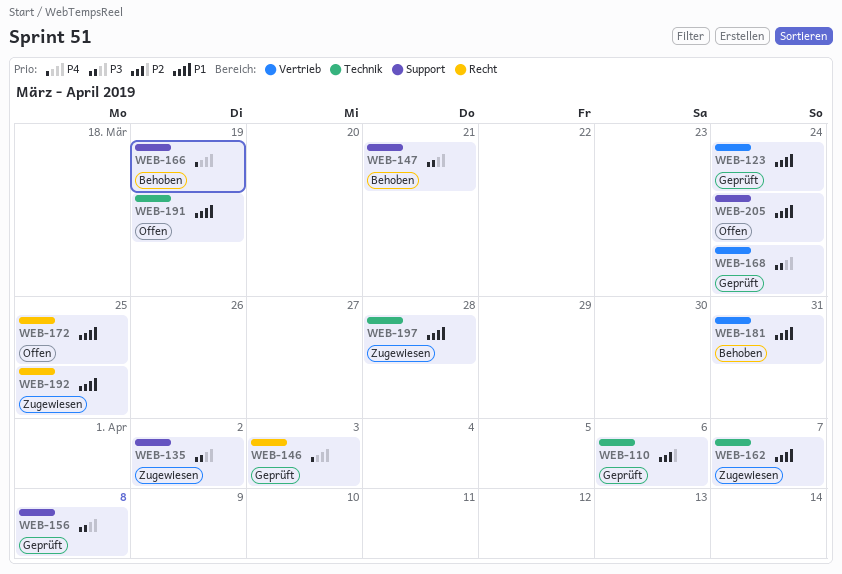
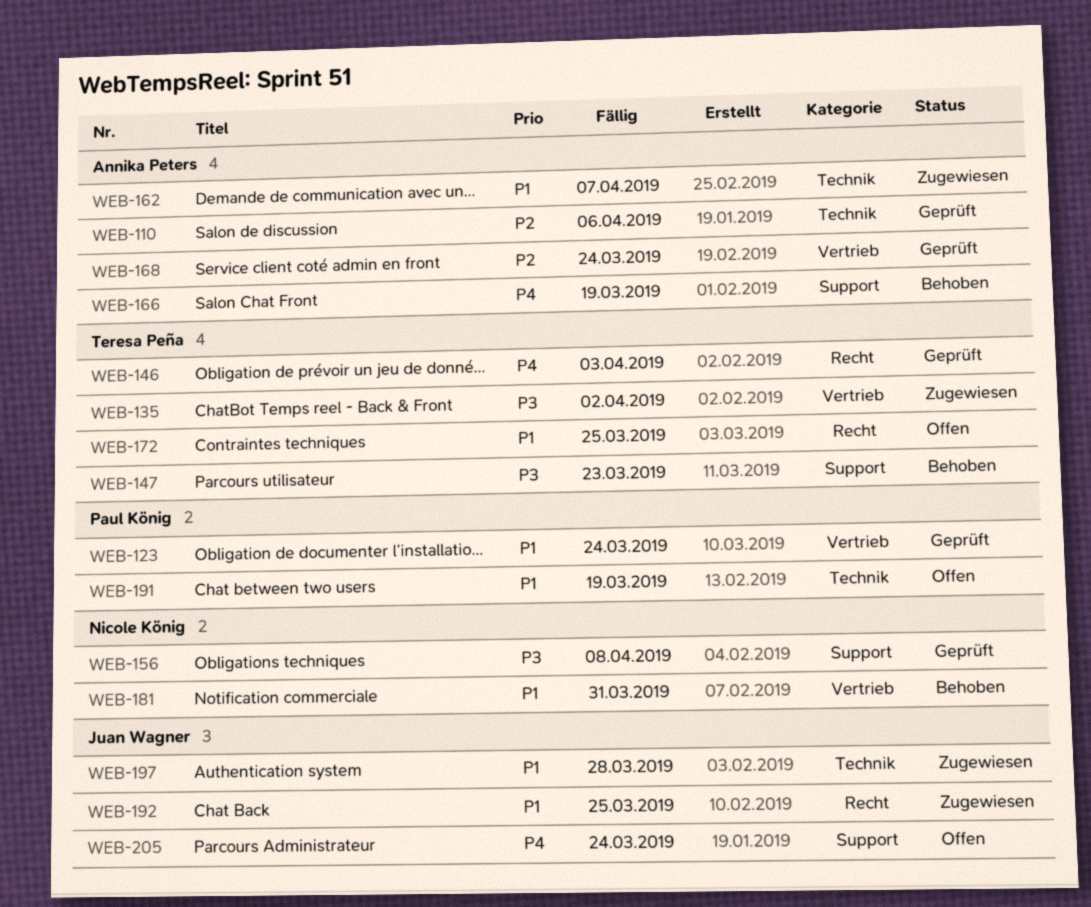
WEB-135, label: Support -> Vertrieb
WEB-147, due: Mar 21 -> Mar 23
WEB-168, priority: P3 -> P2
WEB-205, priority: P1 -> P4

